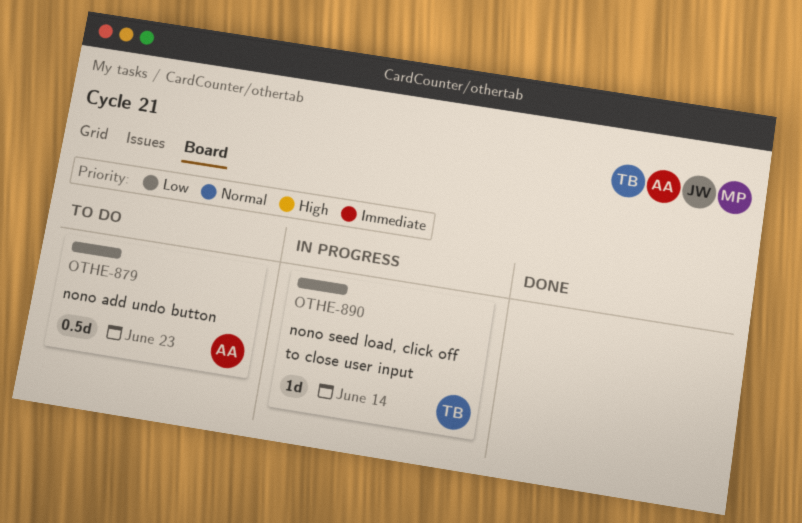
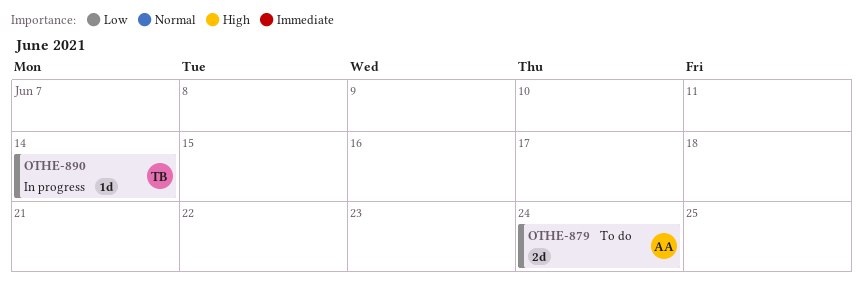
OTHE-879, estimate: 0.5d -> 2d
OTHE-879, due: Jun 23 -> Jun 24

